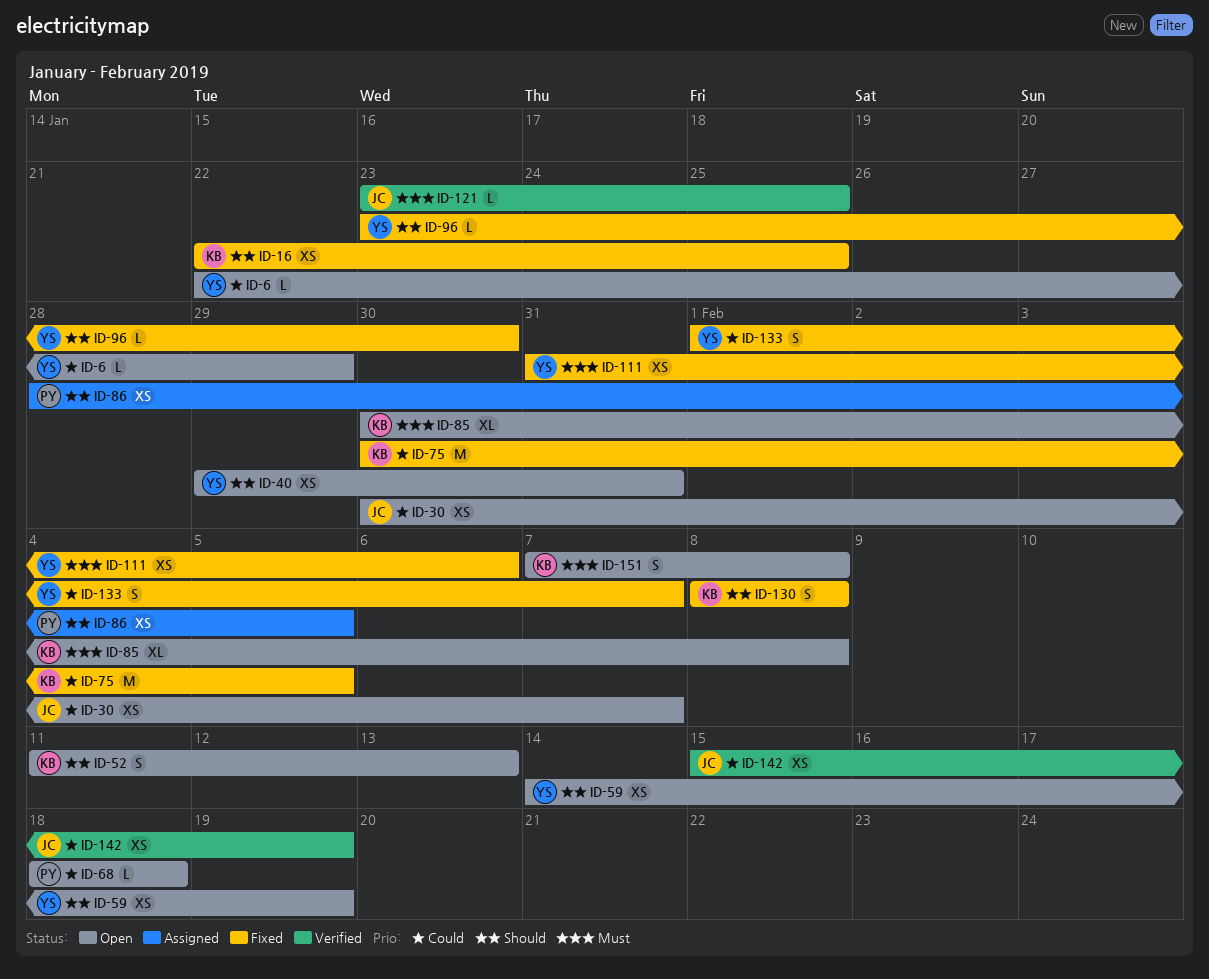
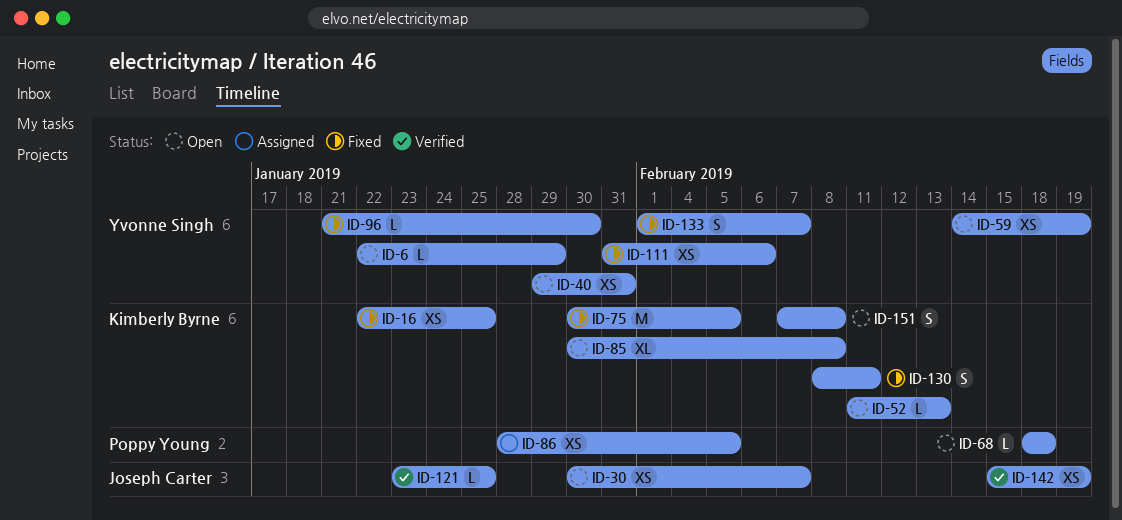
ID-52, estimate: S -> L
ID-96, start: Jan 23 -> Jan 21
ID-130, due: Feb 8 -> Feb 11

